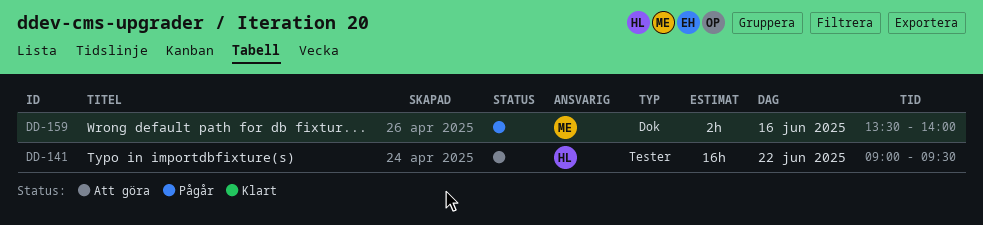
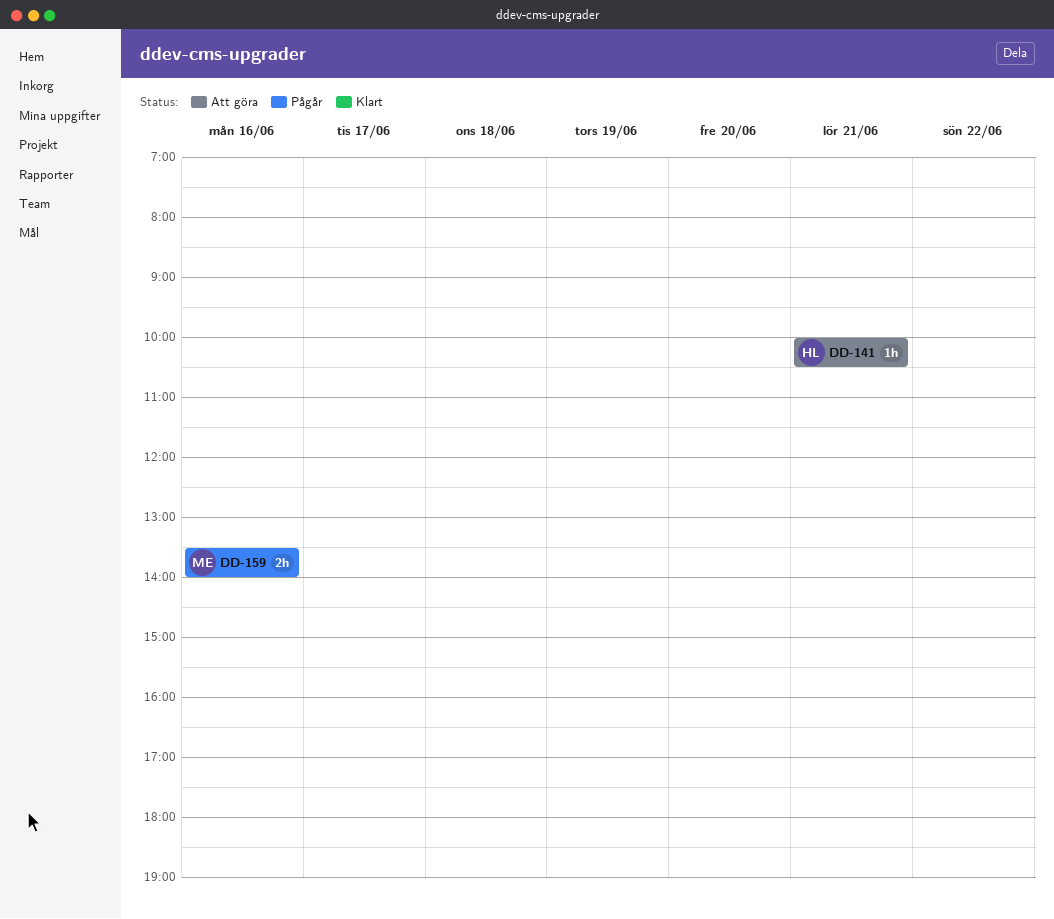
DD-141, estimate: 16h -> 1h
DD-141, day: Jun 22 -> Jun 21
DD-141, begins: 09:00 -> 10:00
DD-141, ends: 09:30 -> 10:30

